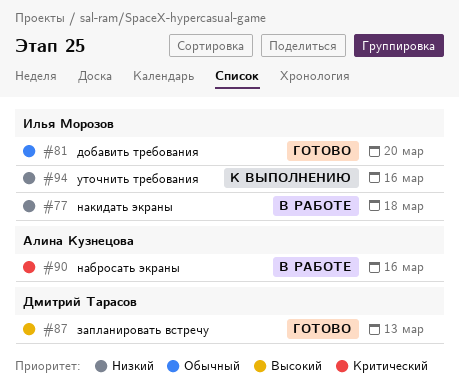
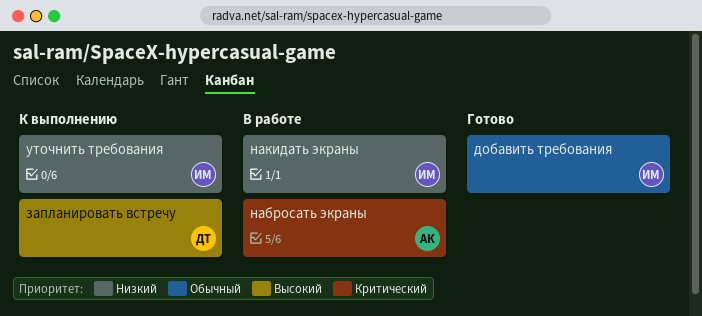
запланировать встречу, status: Готово -> К выполнению

